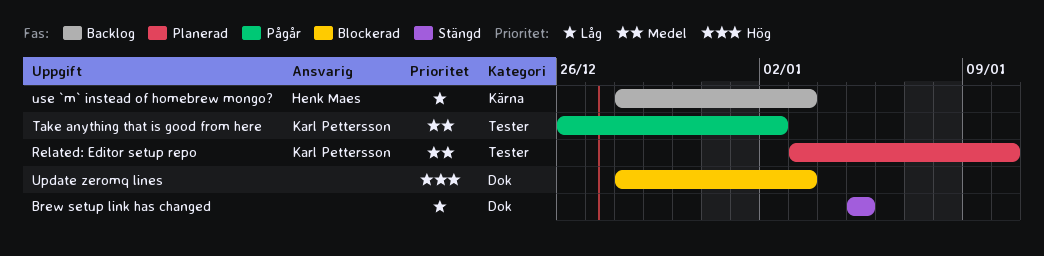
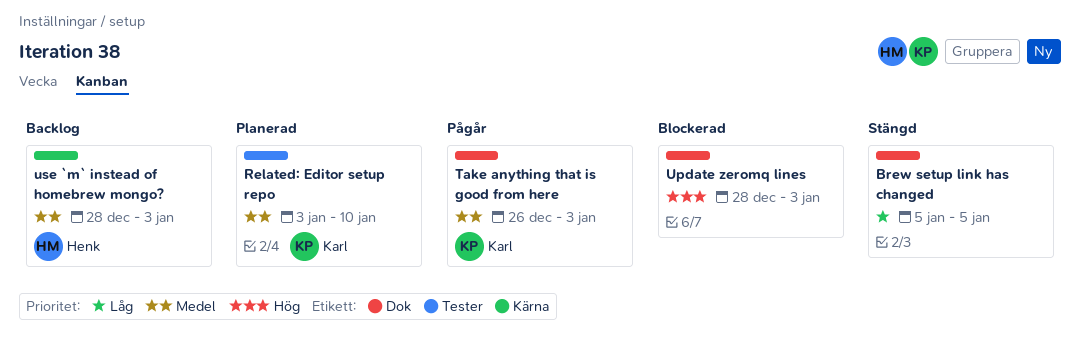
Take anything that is good from here, label: Tester -> Dok
Take anything that is good from here, due: Jan 2 -> Jan 3
use `m` instead of homebrew mongo?, priority: Låg -> Medel

